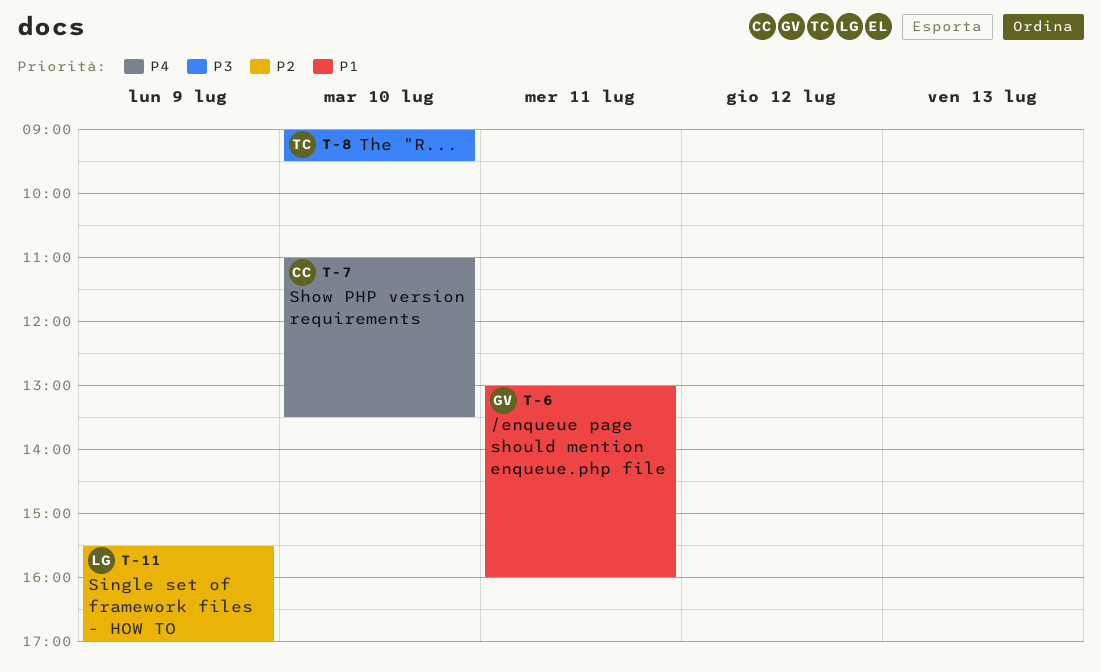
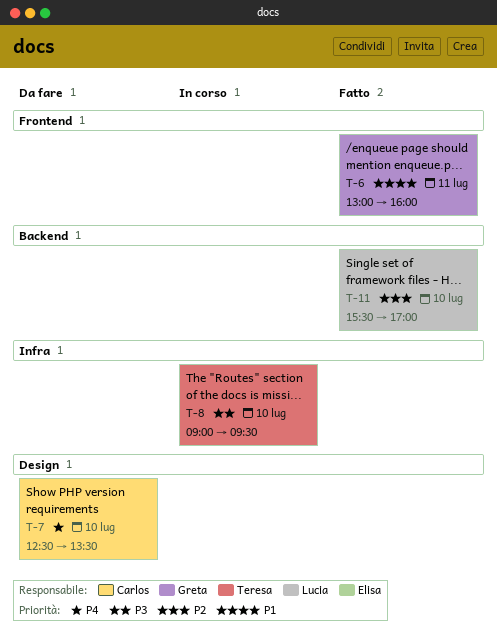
T-7, begins: 11:00 -> 12:30
T-11, day: Jul 9 -> Jul 10

